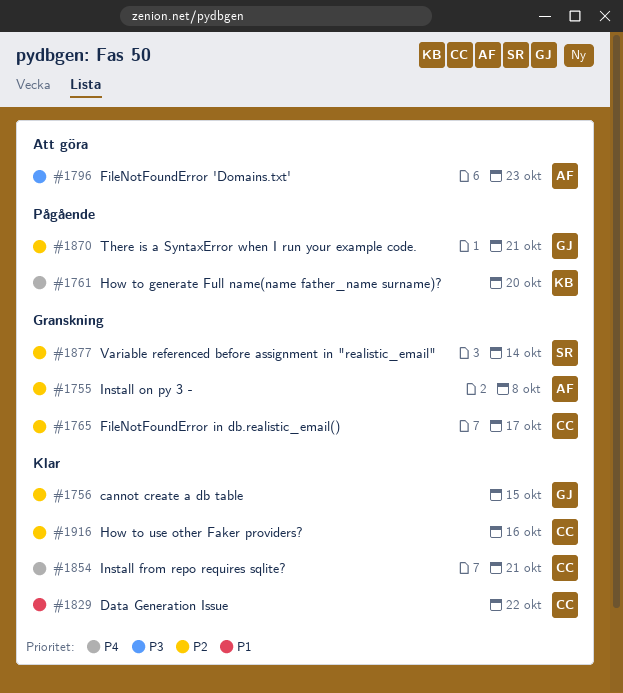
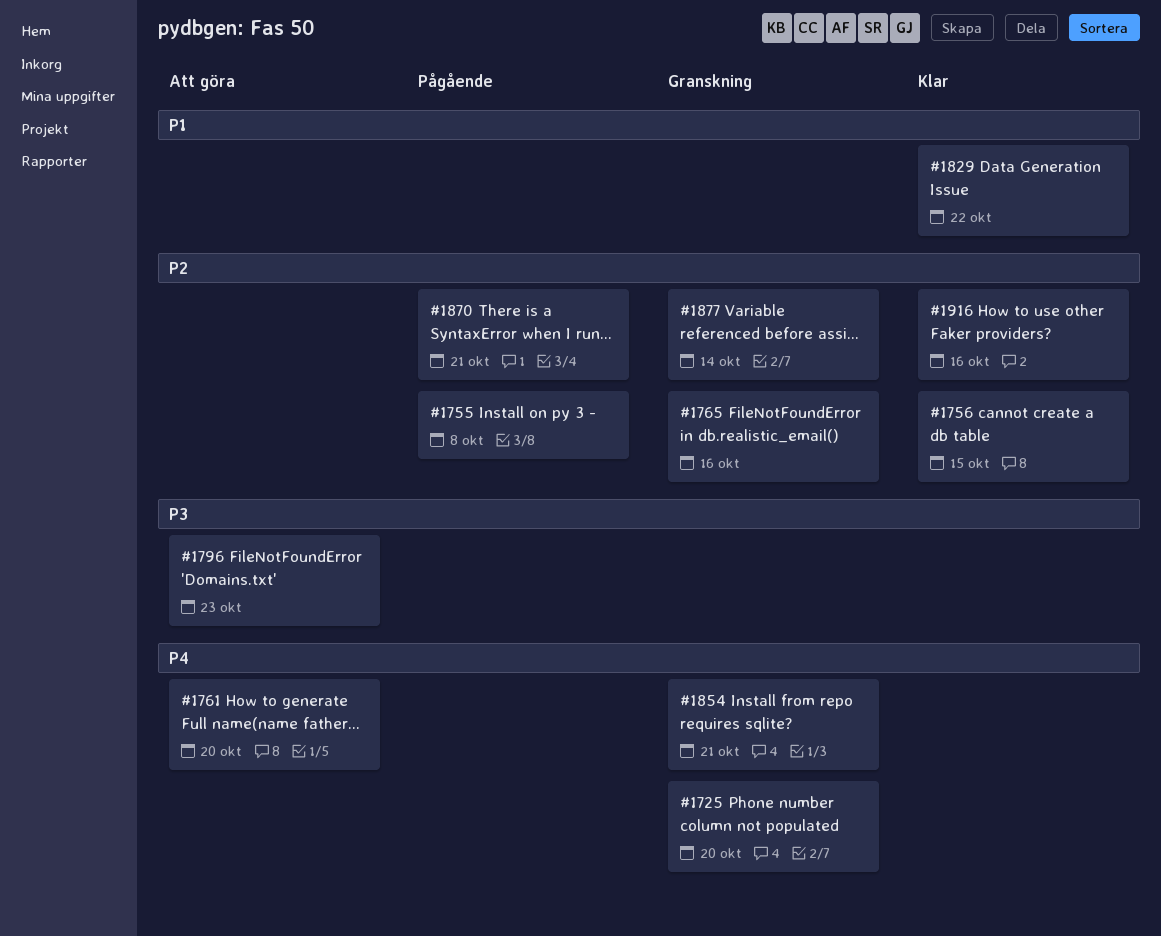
#1725: none -> present
#1755, status: Granskning -> Pågående
#1761, status: Pågående -> Att göra
#1765, due: Oct 17 -> Oct 16
#1854, status: Klar -> Granskning

